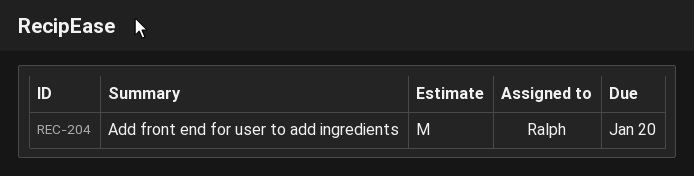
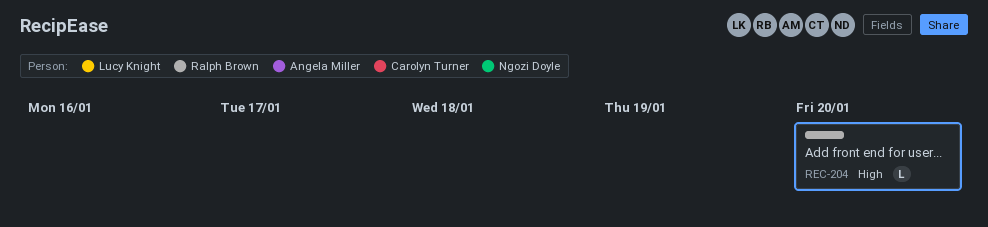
REC-204, estimate: M -> L

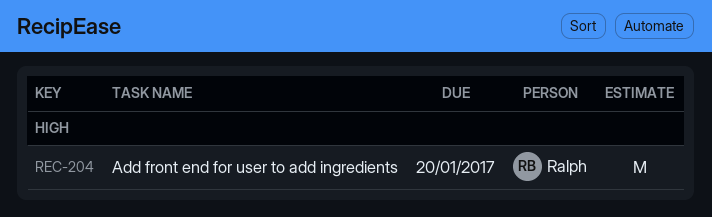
REC-204, estimate: L -> M

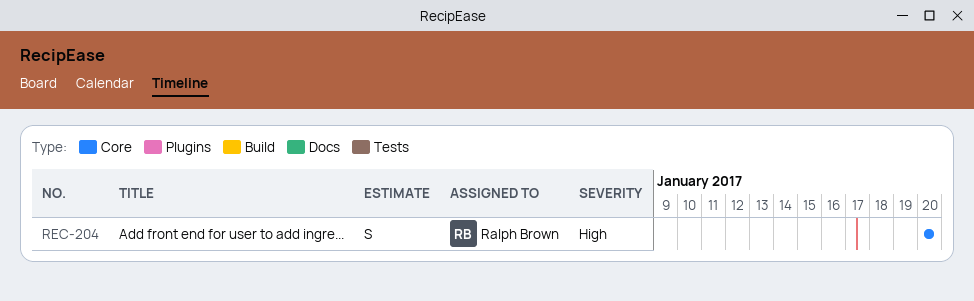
REC-204, estimate: M -> S

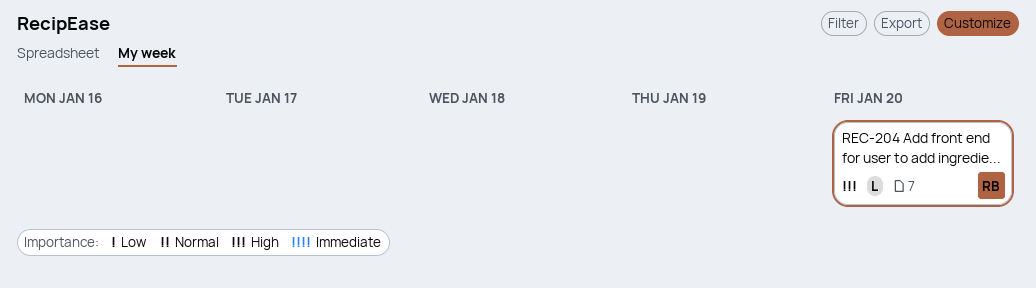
REC-204, estimate: S -> L

